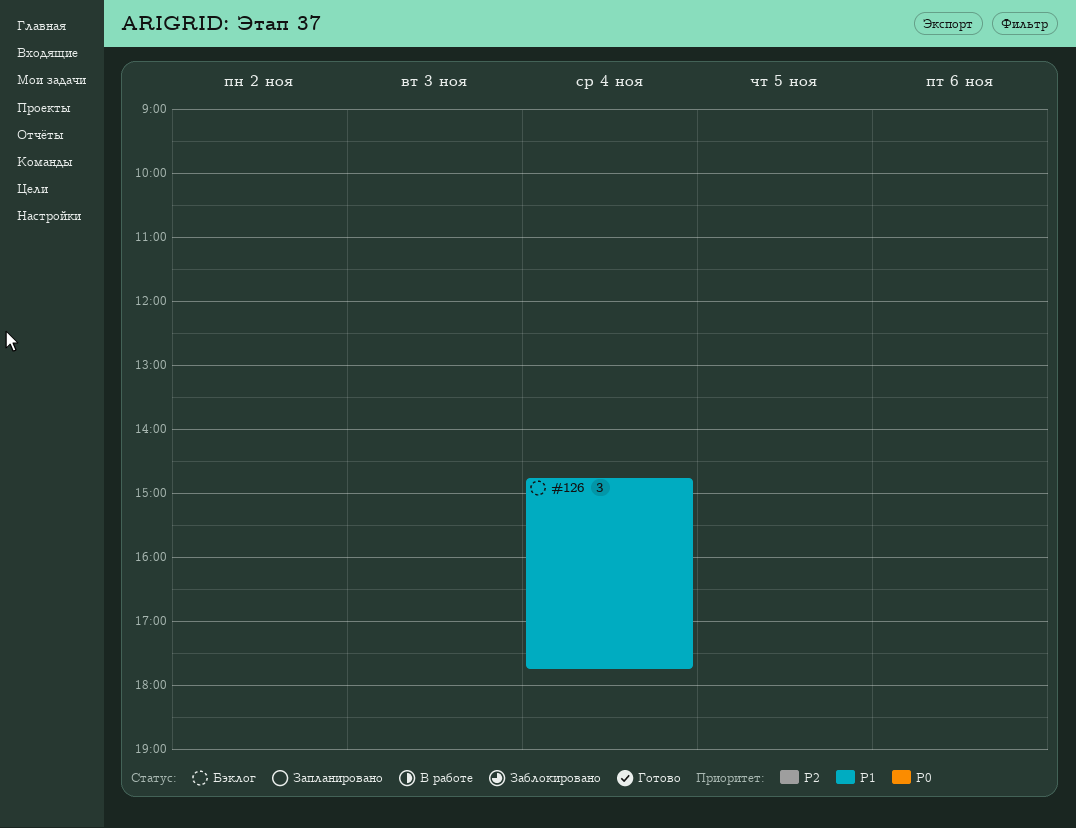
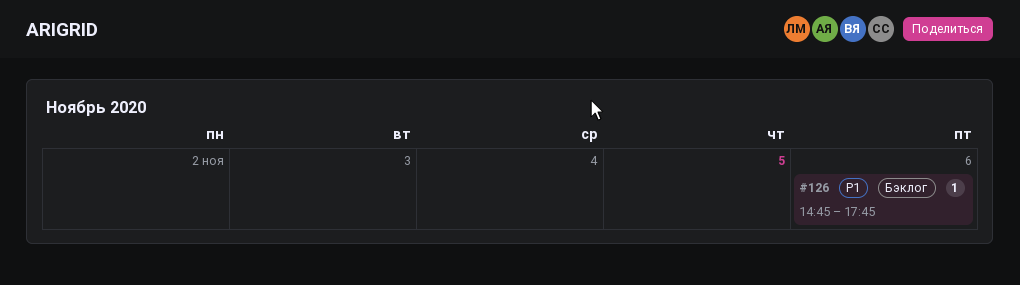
#126, estimate: 3 -> 1
#126, day: Nov 4 -> Nov 6

